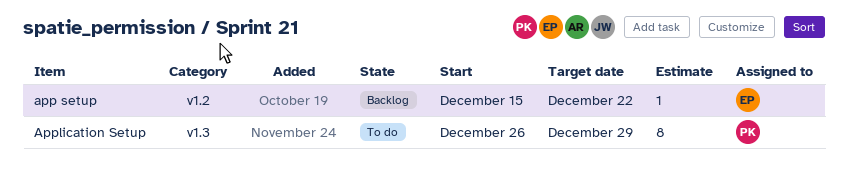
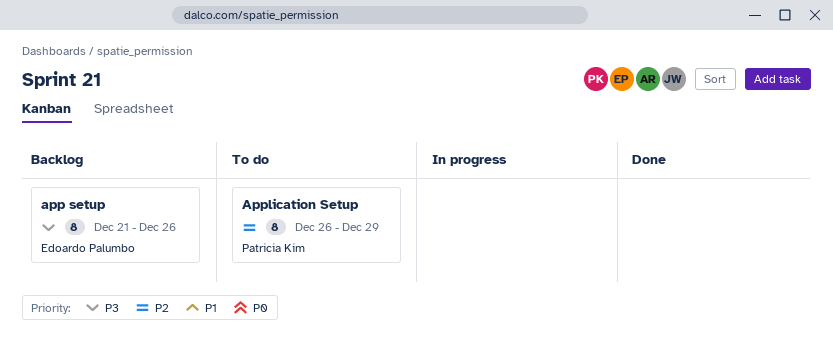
app setup, estimate: 1 -> 8
app setup, start: Dec 15 -> Dec 21
app setup, due: Dec 22 -> Dec 26

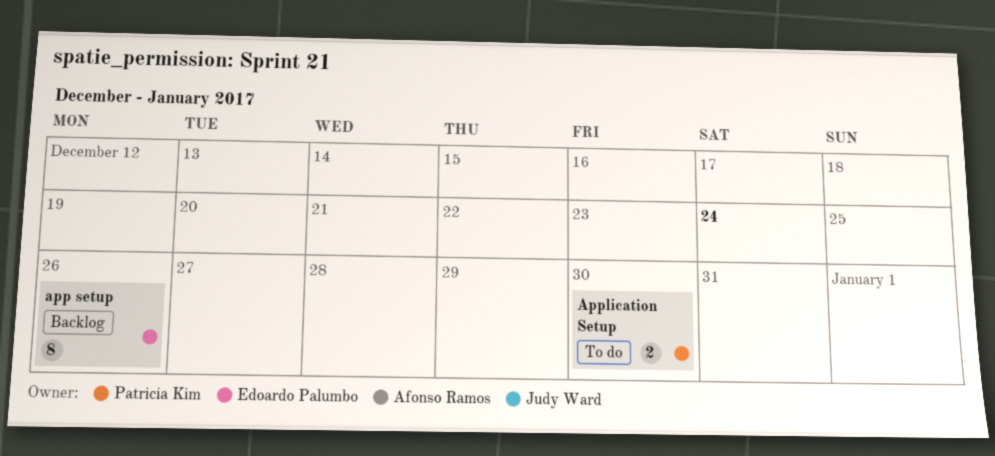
Application Setup, estimate: 8 -> 2
Application Setup, due: Dec 29 -> Dec 30

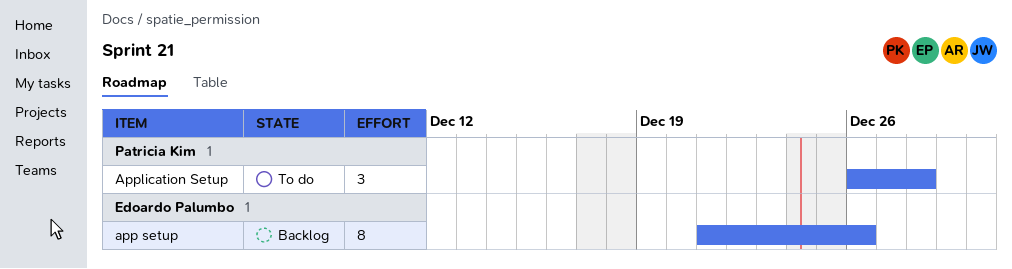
Application Setup, estimate: 2 -> 3
Application Setup, due: Dec 30 -> Dec 28

